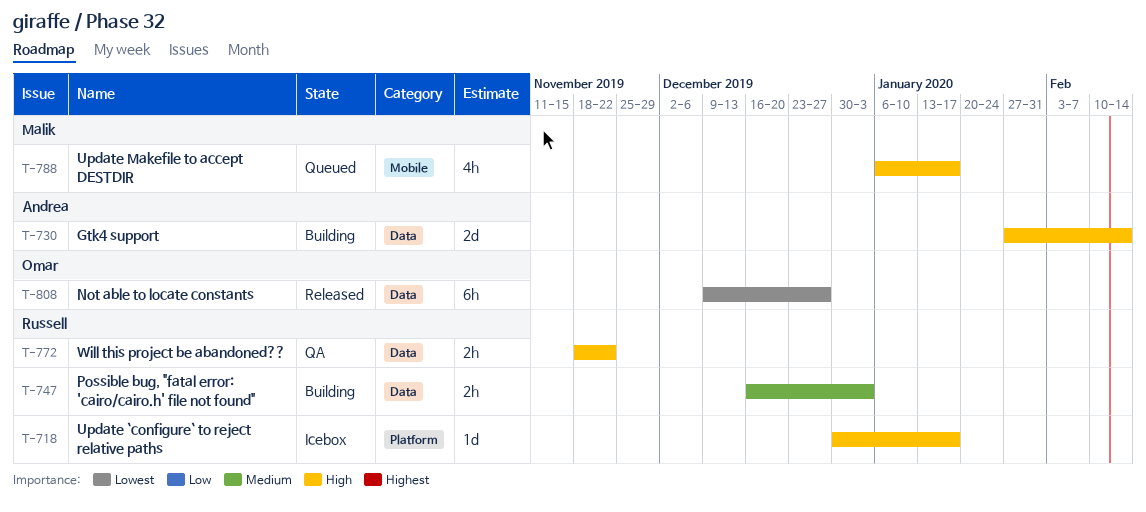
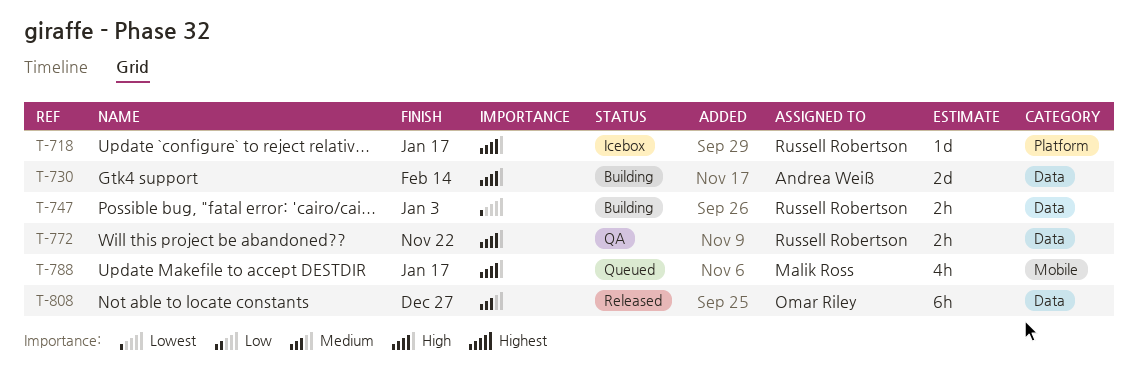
T-747, priority: Medium -> Lowest
T-808, priority: Lowest -> Medium

